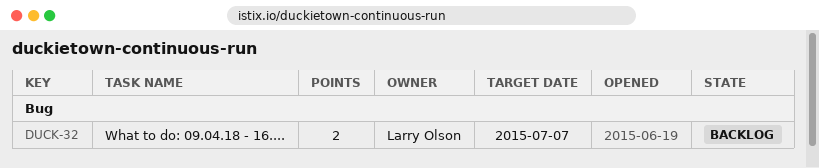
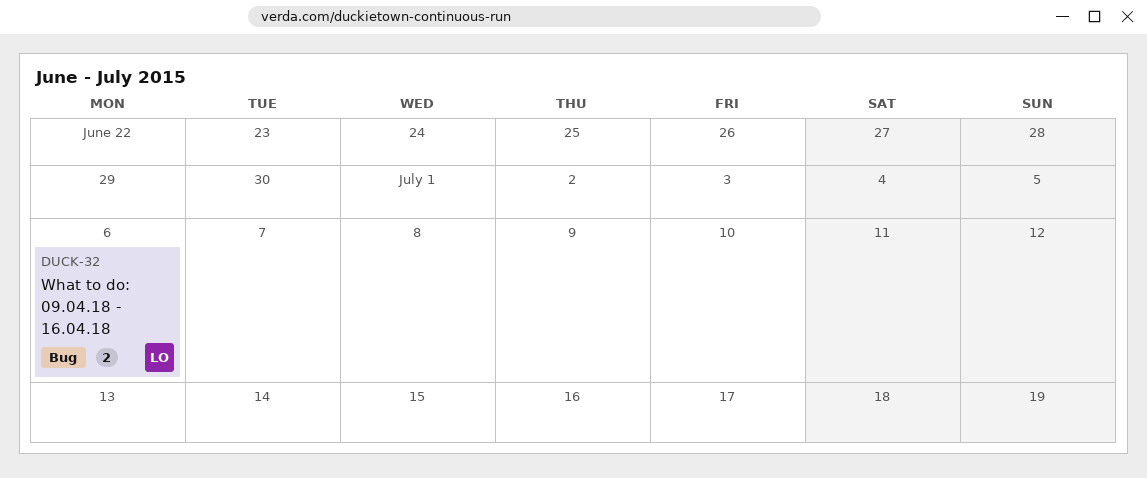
DUCK-32, due: Jul 7 -> Jul 6

